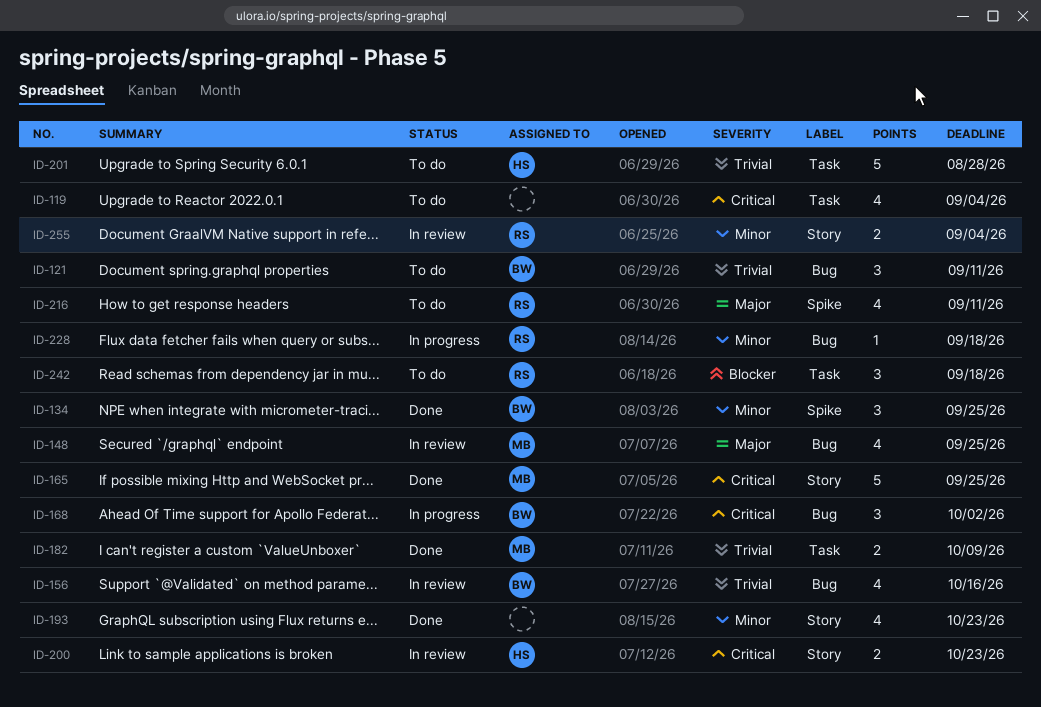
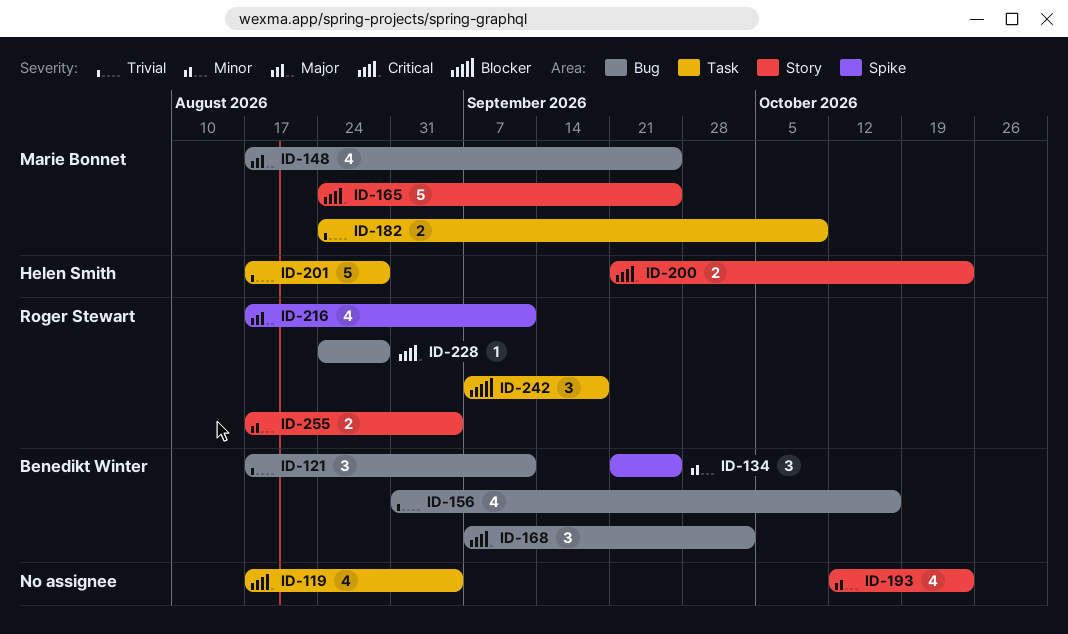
ID-228, priority: Minor -> Critical
ID-228, due: Sep 18 -> Aug 28

